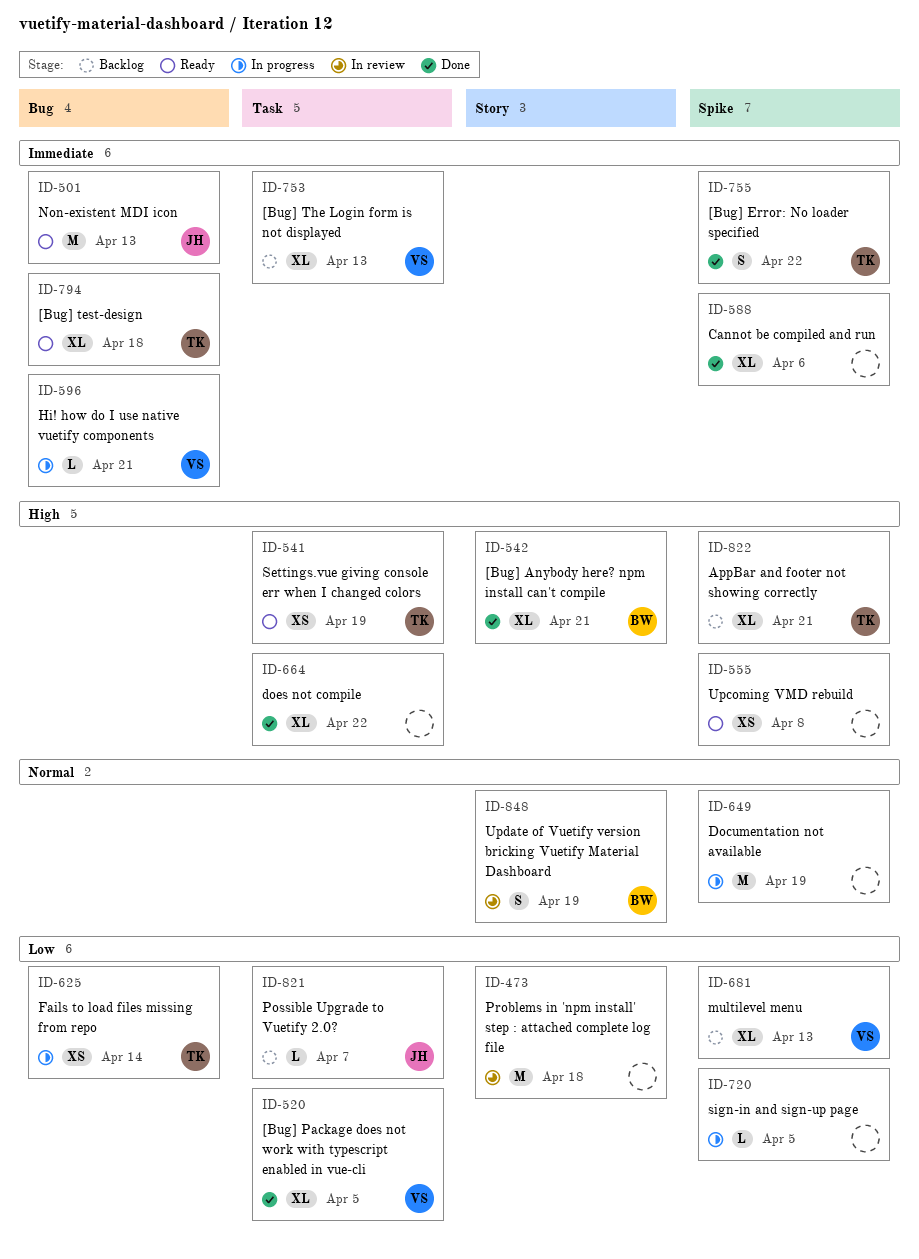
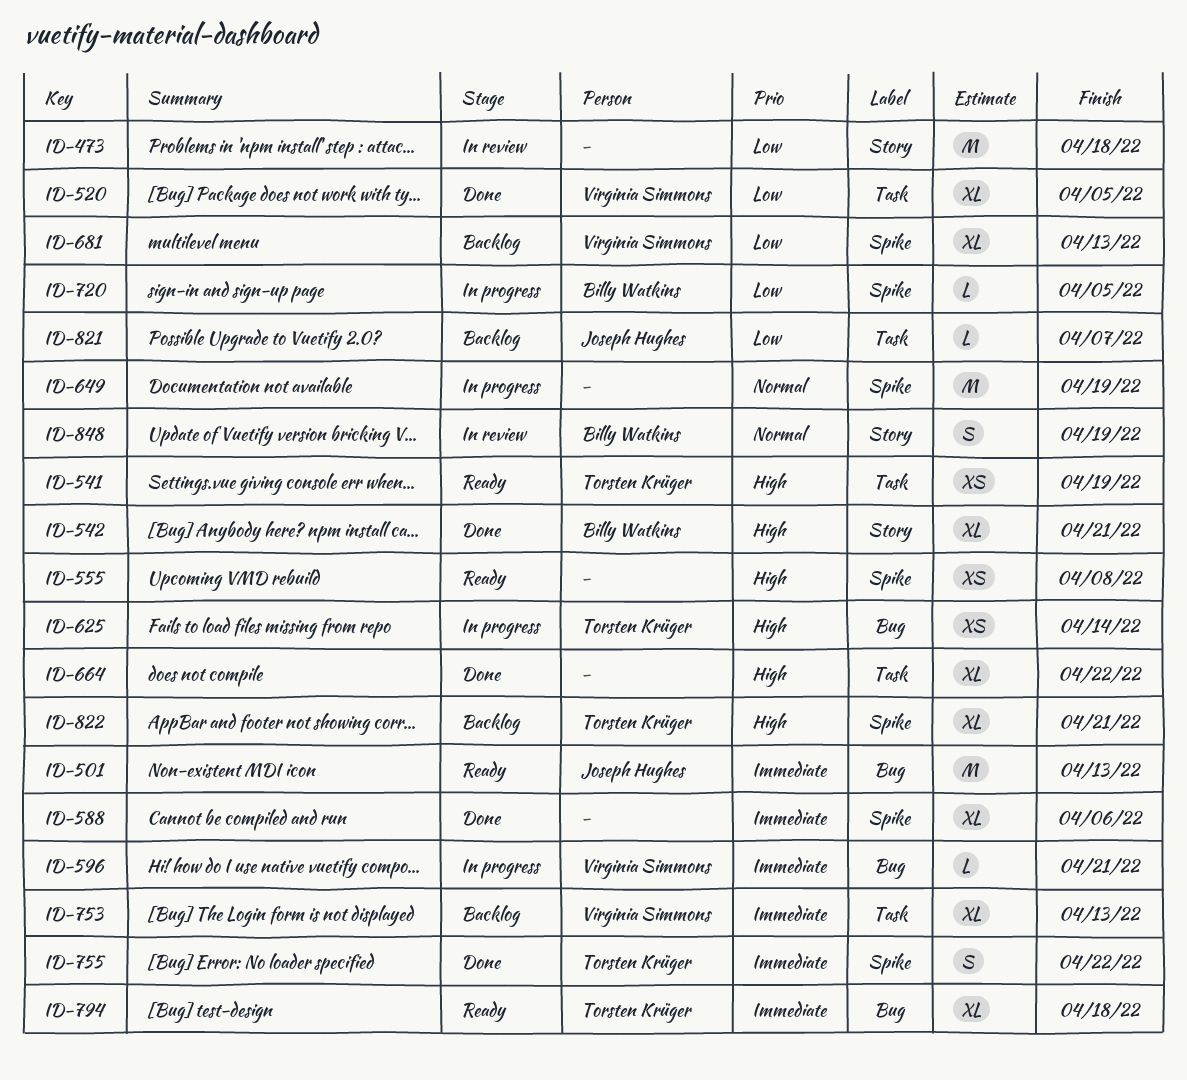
ID-625, priority: Low -> High
ID-720, owner: none -> Billy Watkins

